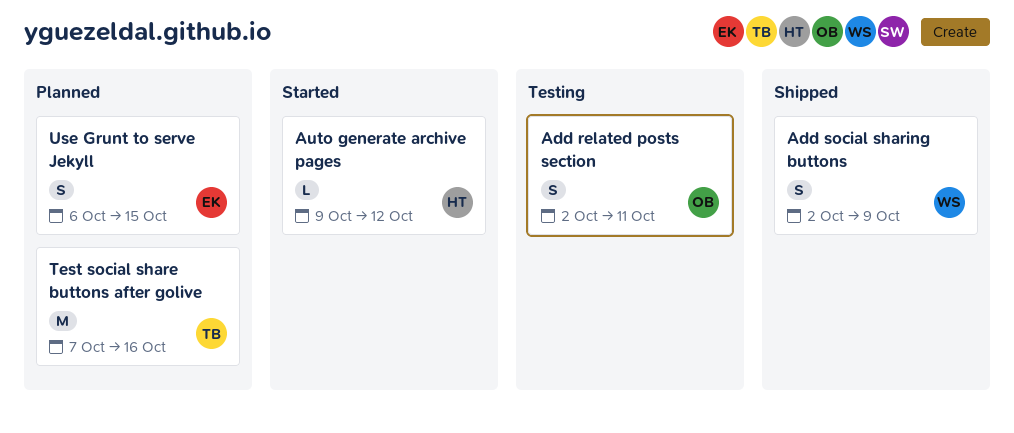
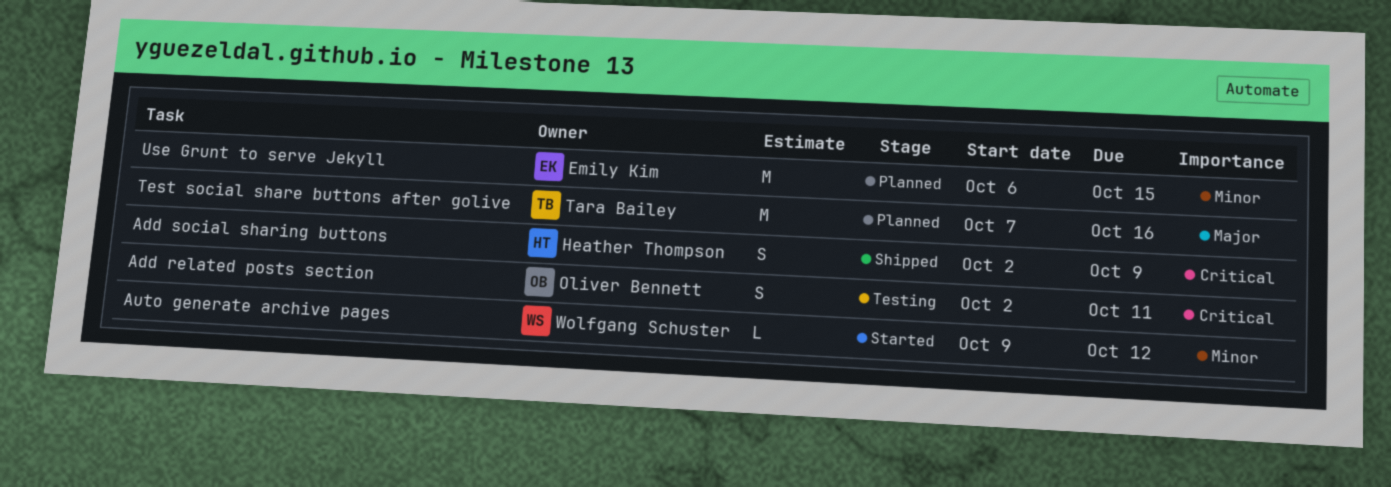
Add social sharing buttons, owner: Wolfgang Schuster -> Heather Thompson
Auto generate archive pages, owner: Heather Thompson -> Wolfgang Schuster
Use Grunt to serve Jekyll, estimate: S -> M

